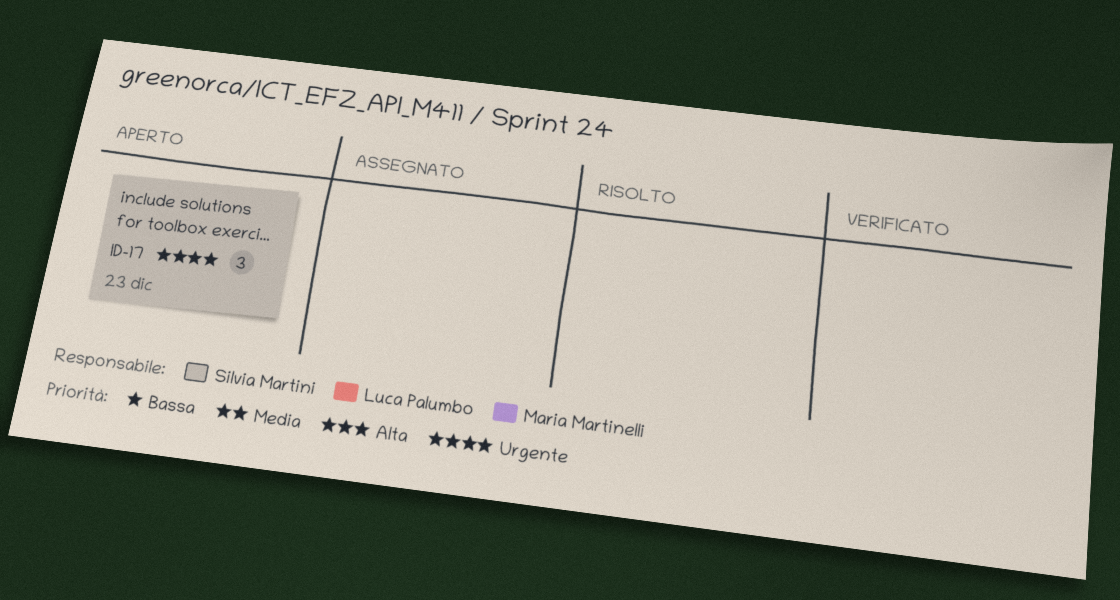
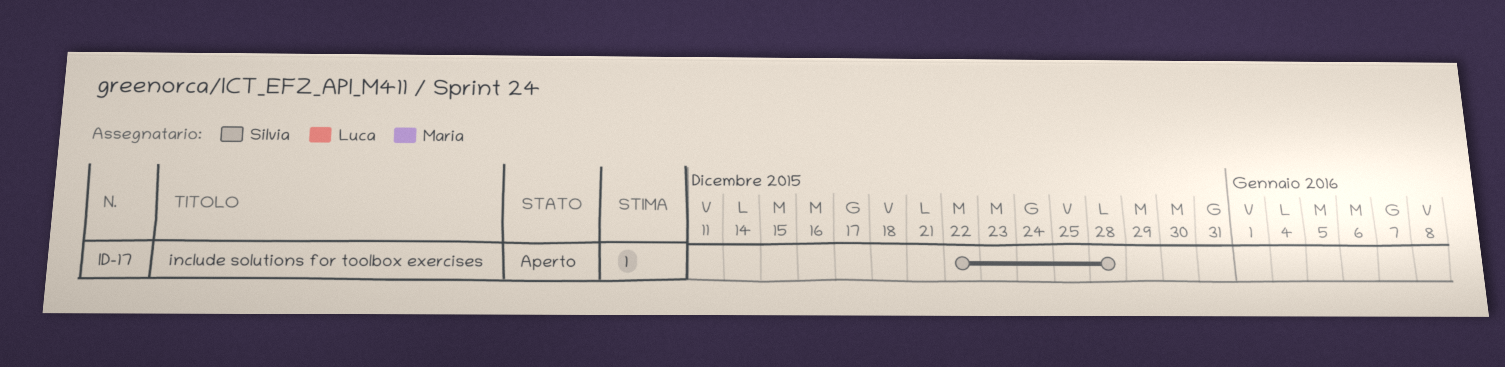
ID-17, estimate: 3 -> 1
ID-17, due: Dec 23 -> Dec 28

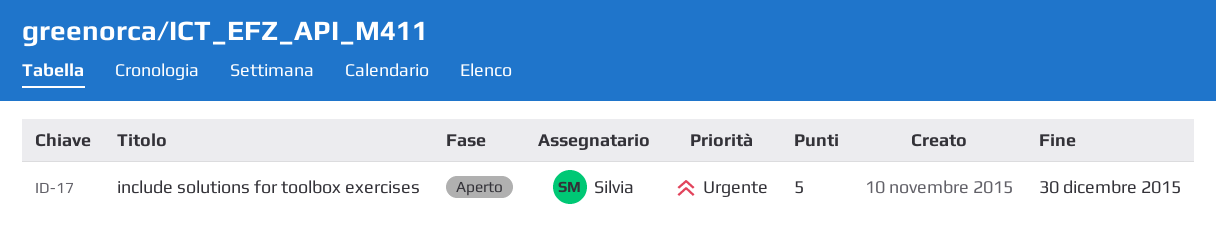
ID-17, estimate: 1 -> 5
ID-17, due: Dec 28 -> Dec 30

